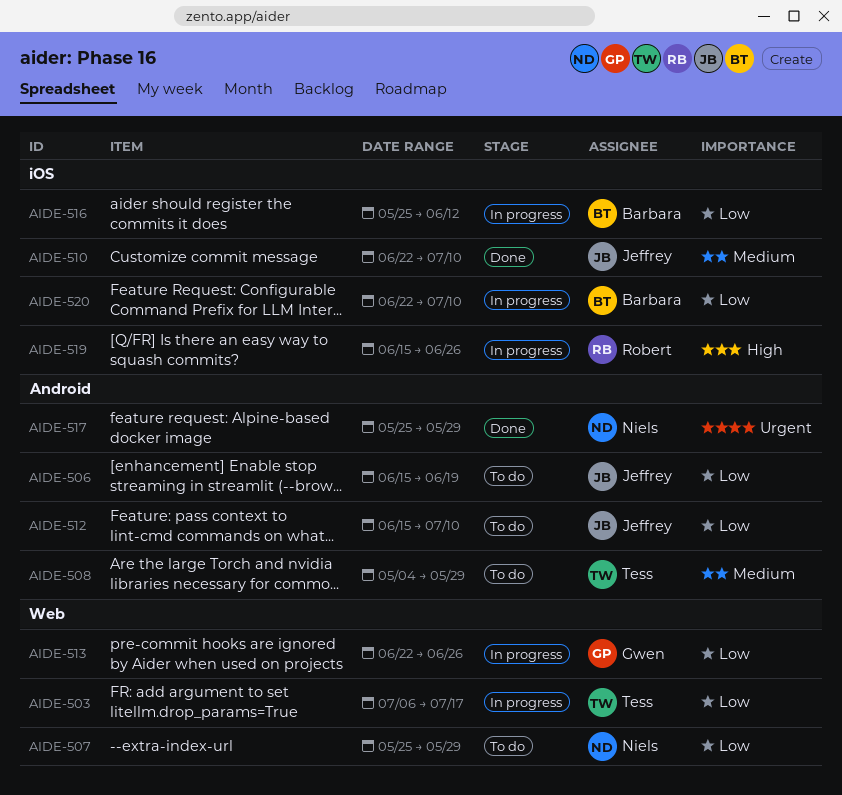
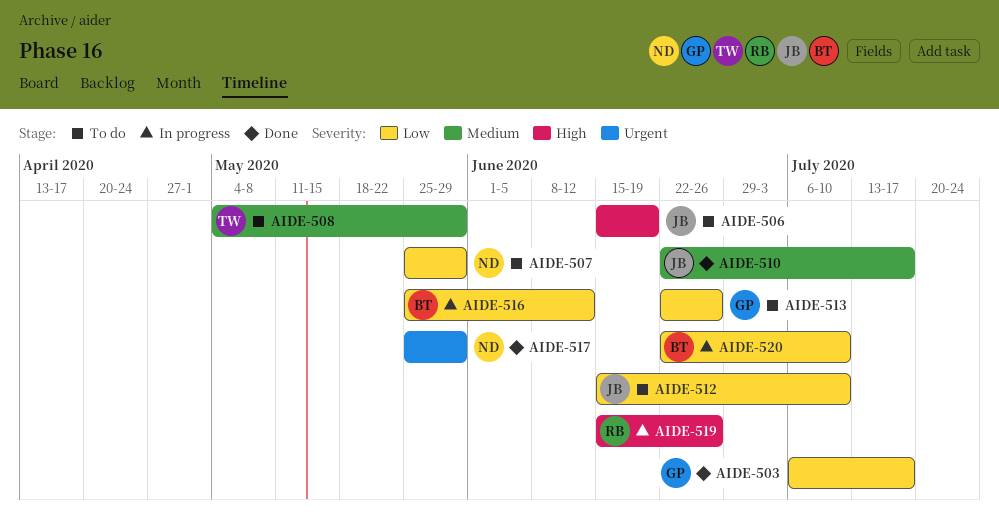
AIDE-503, status: In progress -> Done
AIDE-503, owner: Tess -> Gwen
AIDE-506, priority: Low -> High
AIDE-510, due: Jul 10 -> Jul 17
AIDE-513, status: In progress -> To do

